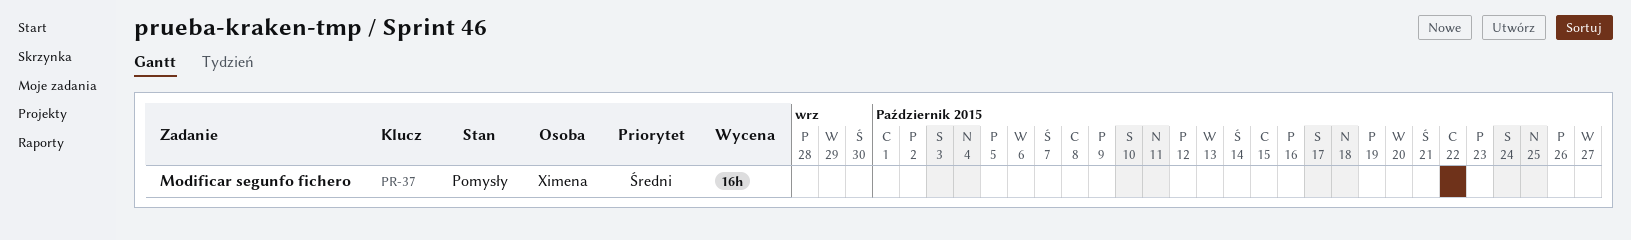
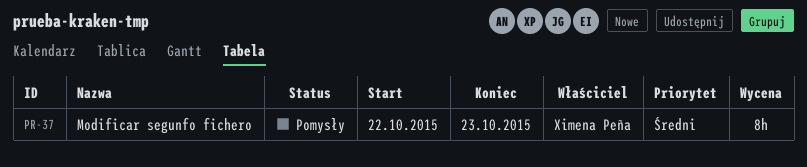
PR-37, estimate: 16h -> 8h
PR-37, due: Oct 22 -> Oct 23

